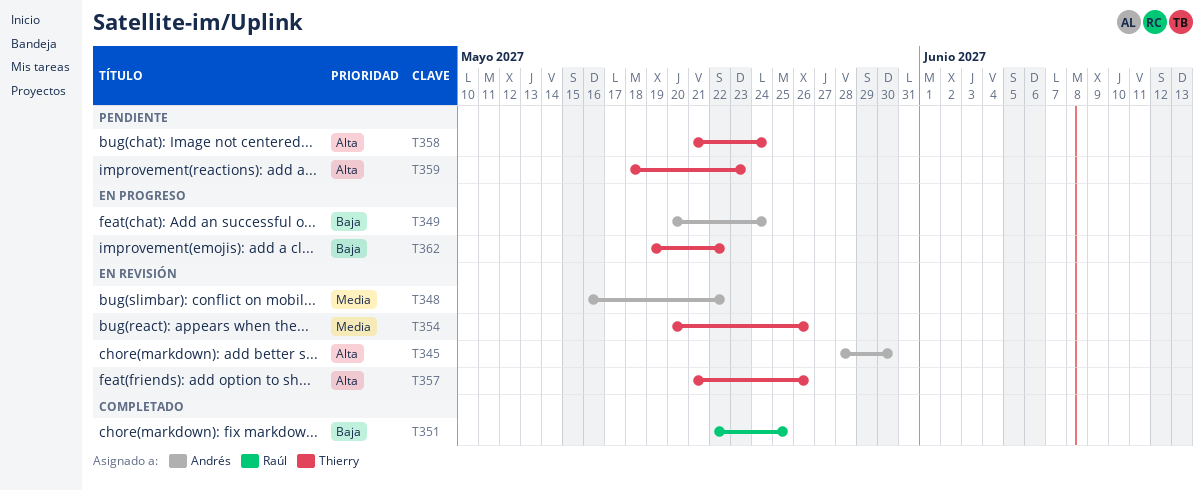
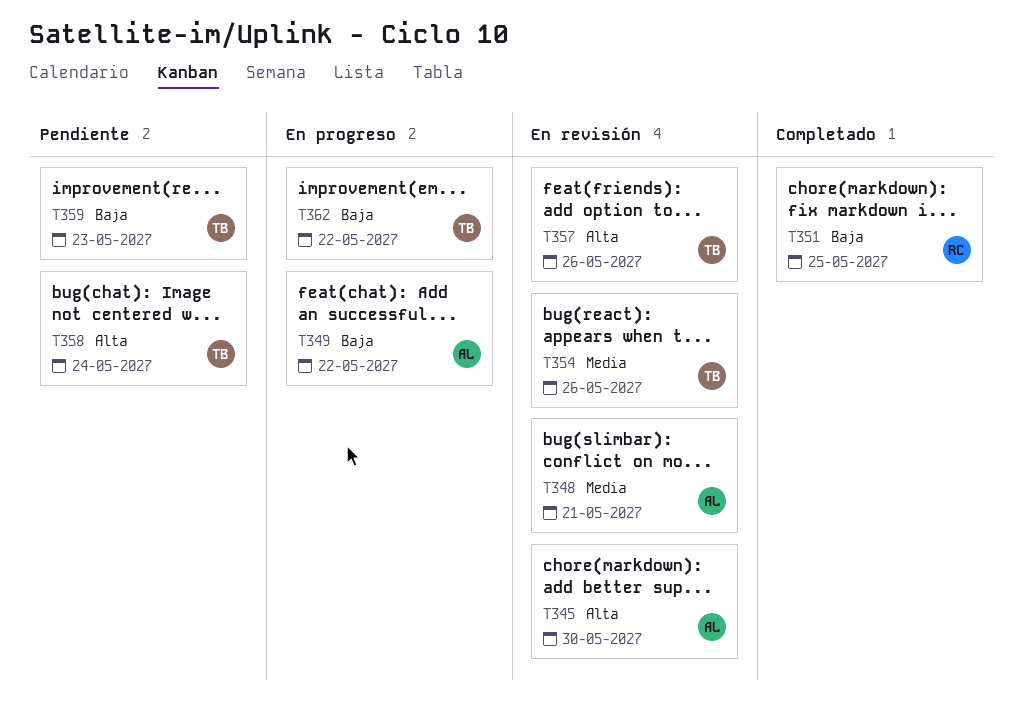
T348, due: May 22 -> May 21
T349, due: May 24 -> May 22
T359, priority: Alta -> Baja

